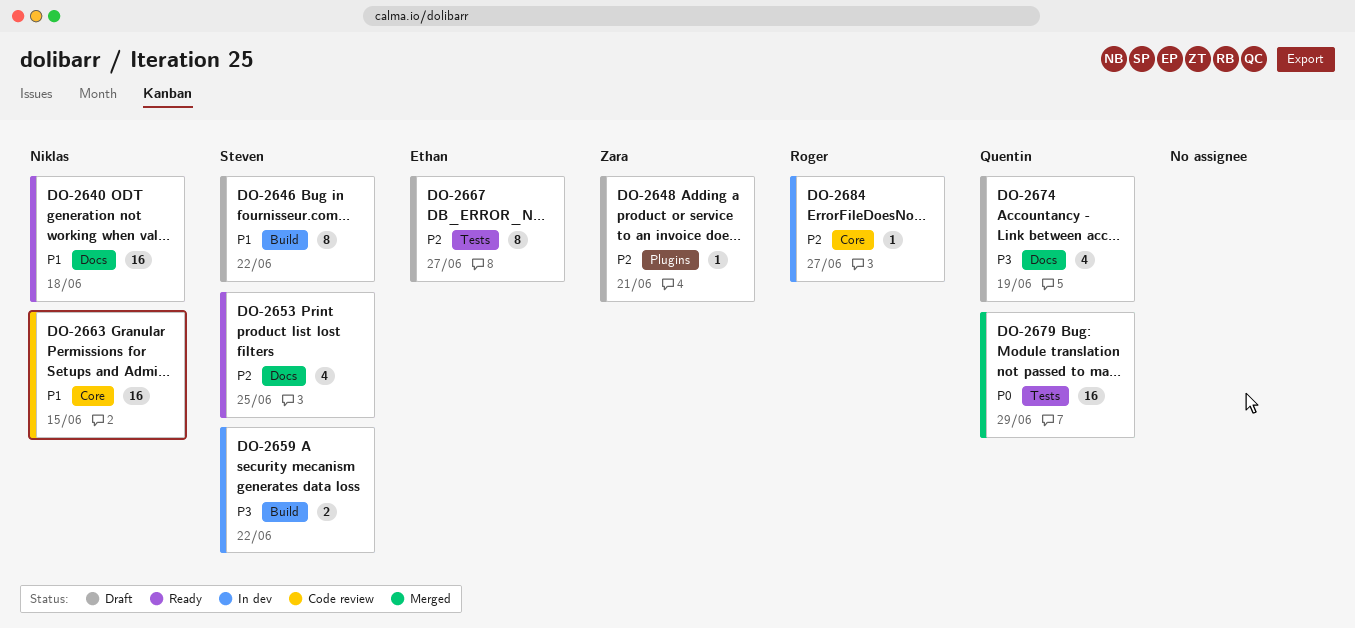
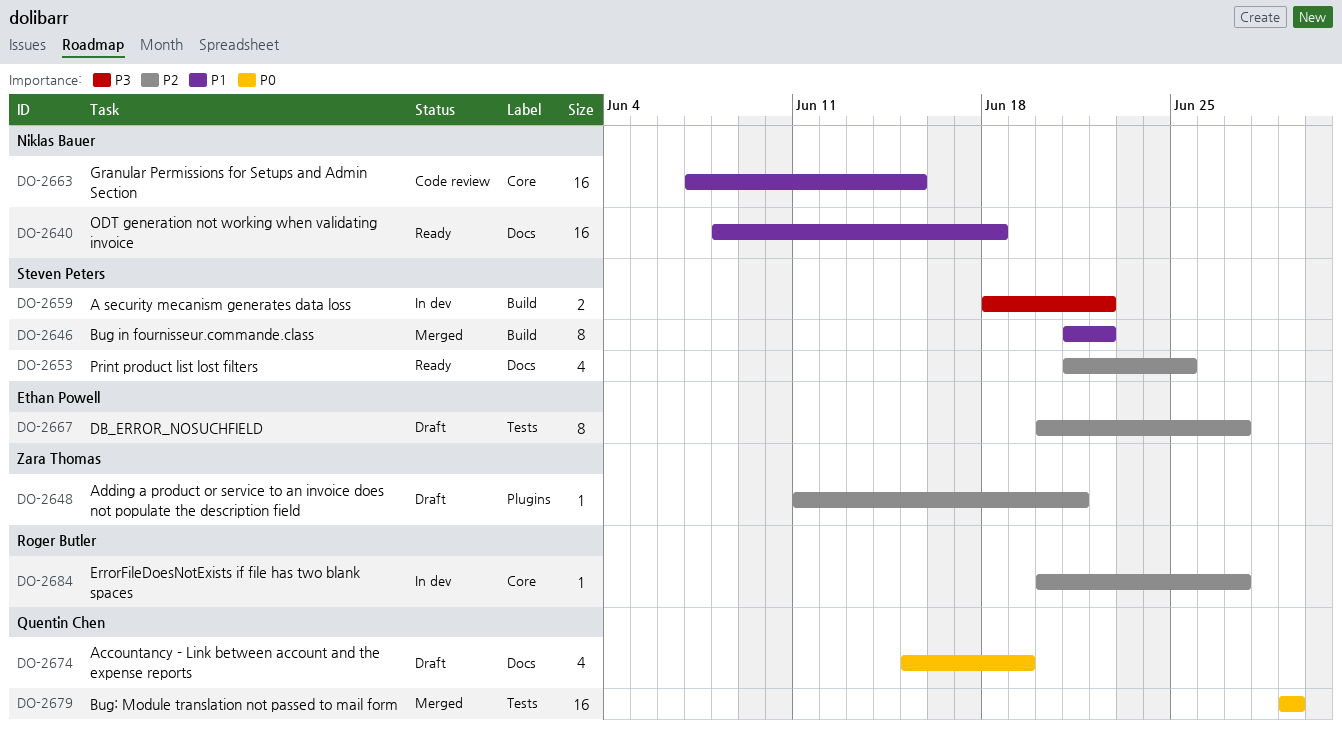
DO-2646, status: Draft -> Merged
DO-2674, priority: P3 -> P0

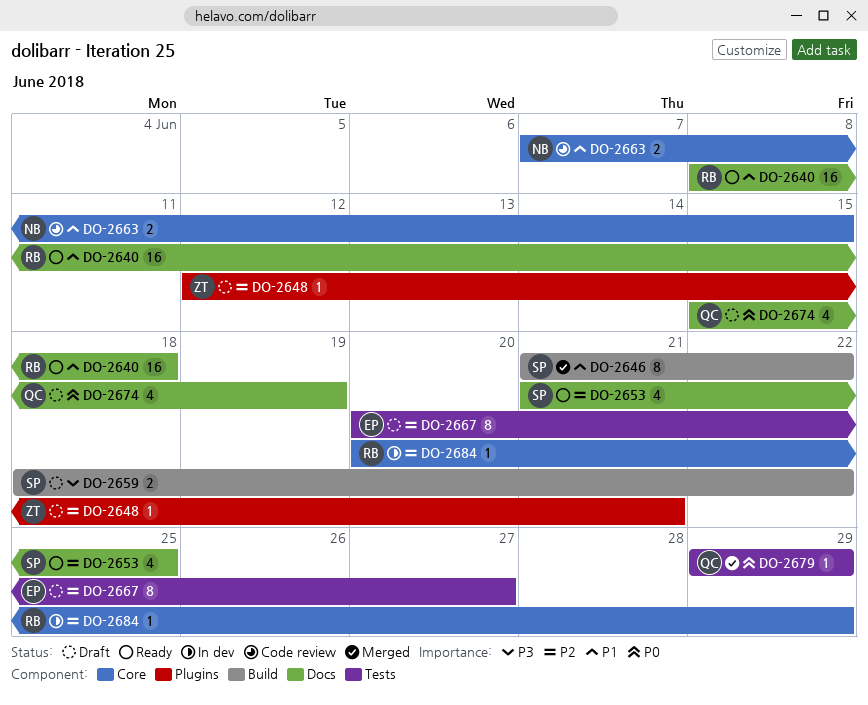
DO-2640, owner: Niklas Bauer -> Roger Butler
DO-2648, start: Jun 11 -> Jun 12
DO-2659, status: In dev -> Draft
DO-2663, estimate: 16 -> 2
DO-2679, estimate: 16 -> 1
DO-2684, due: Jun 27 -> Jun 29

